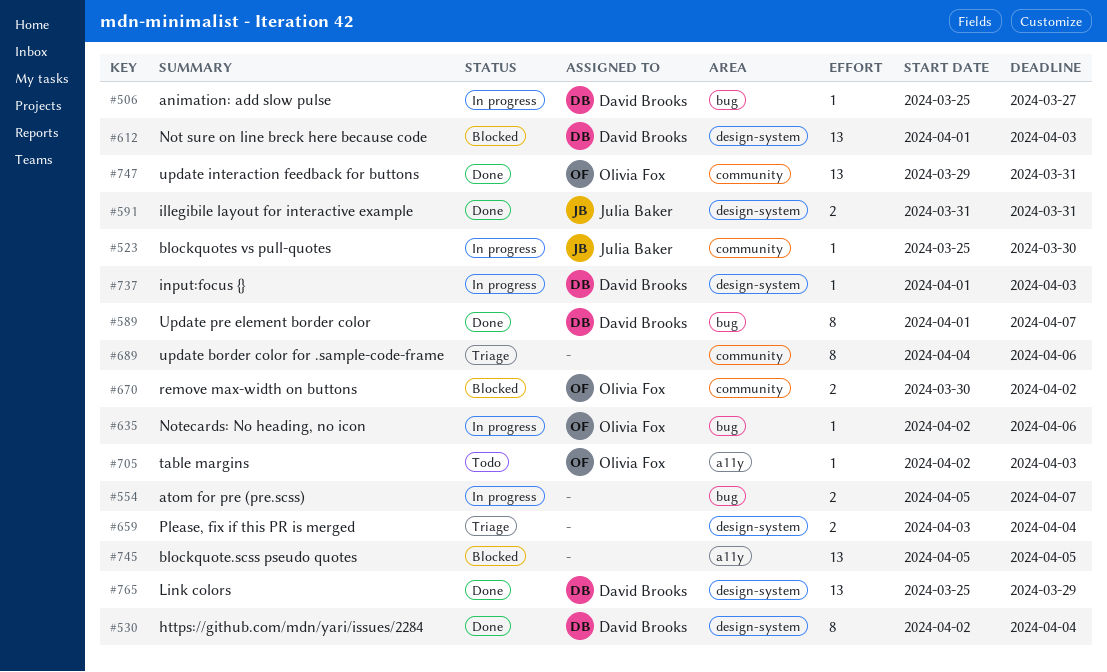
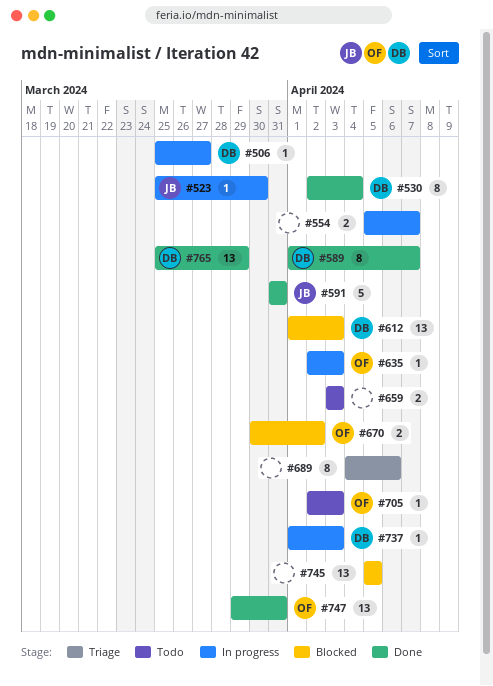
#591, estimate: 2 -> 5
#635, due: Apr 6 -> Apr 3
#659, status: Triage -> Todo
#659, due: Apr 4 -> Apr 3

